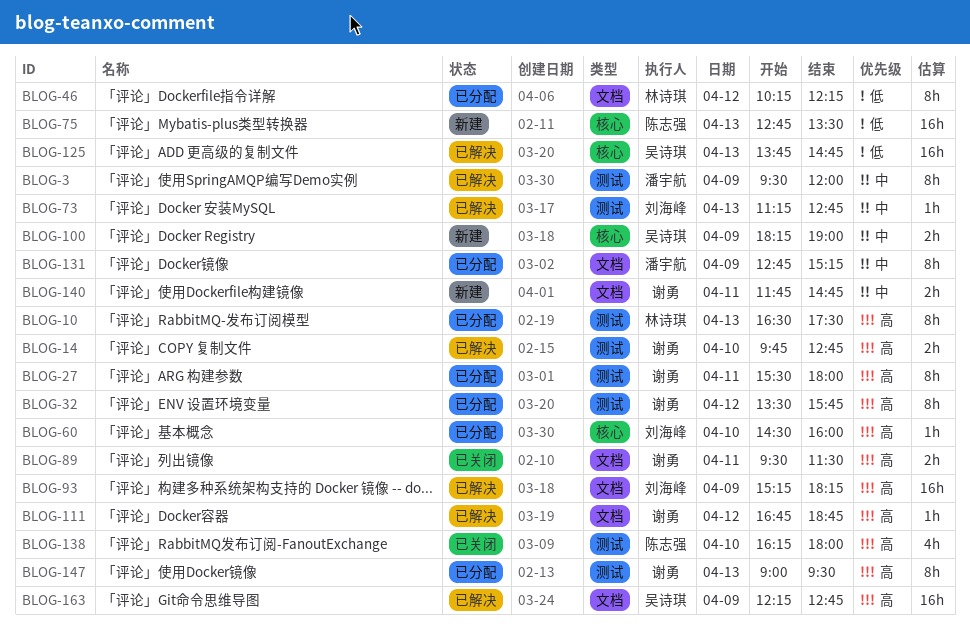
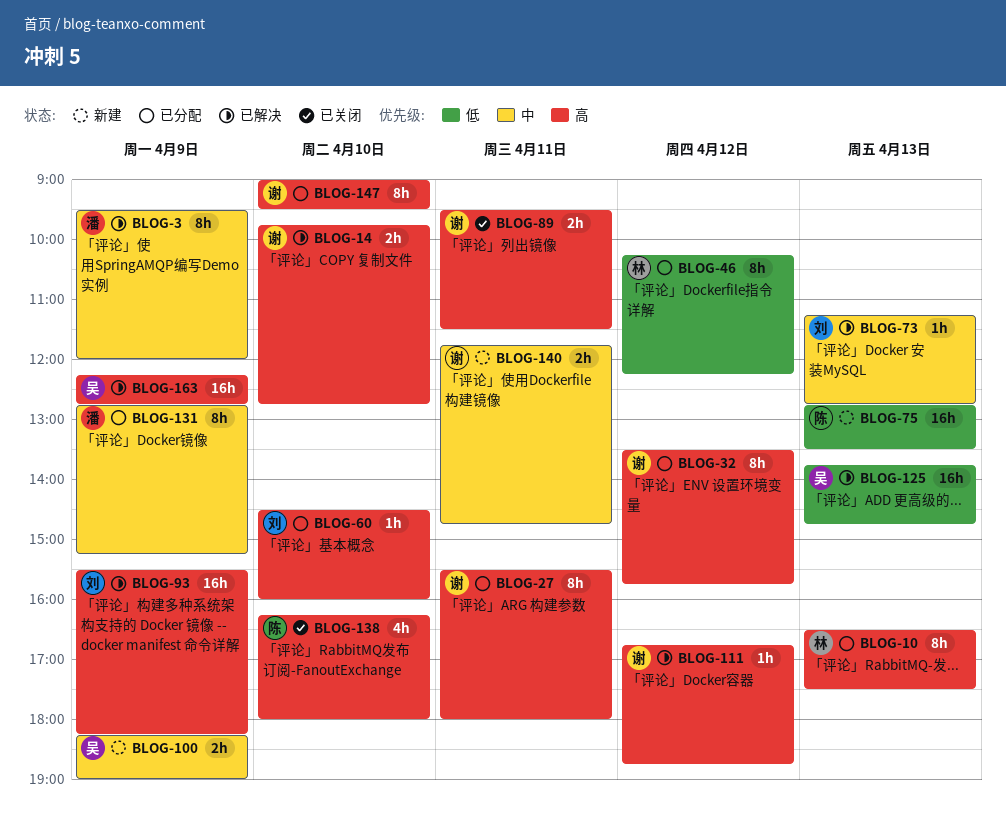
BLOG-93, begins: 15:15 -> 15:30
BLOG-147, day: Apr 13 -> Apr 10

